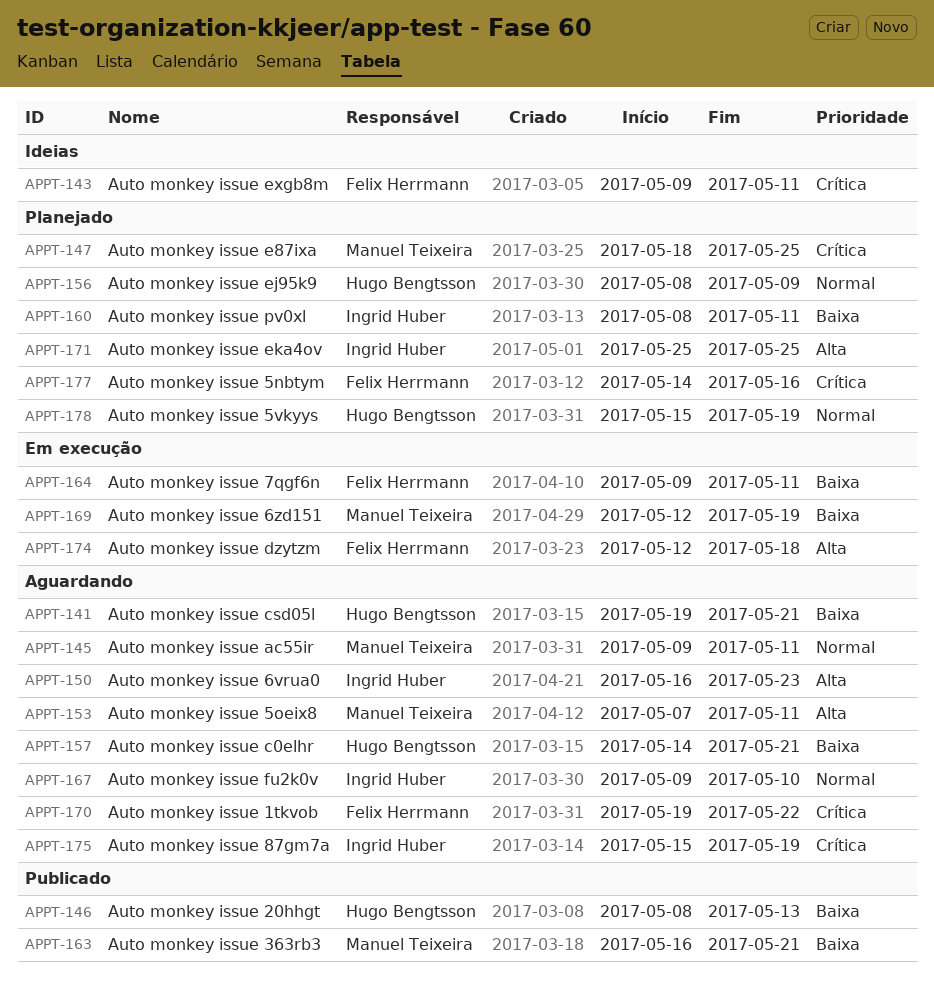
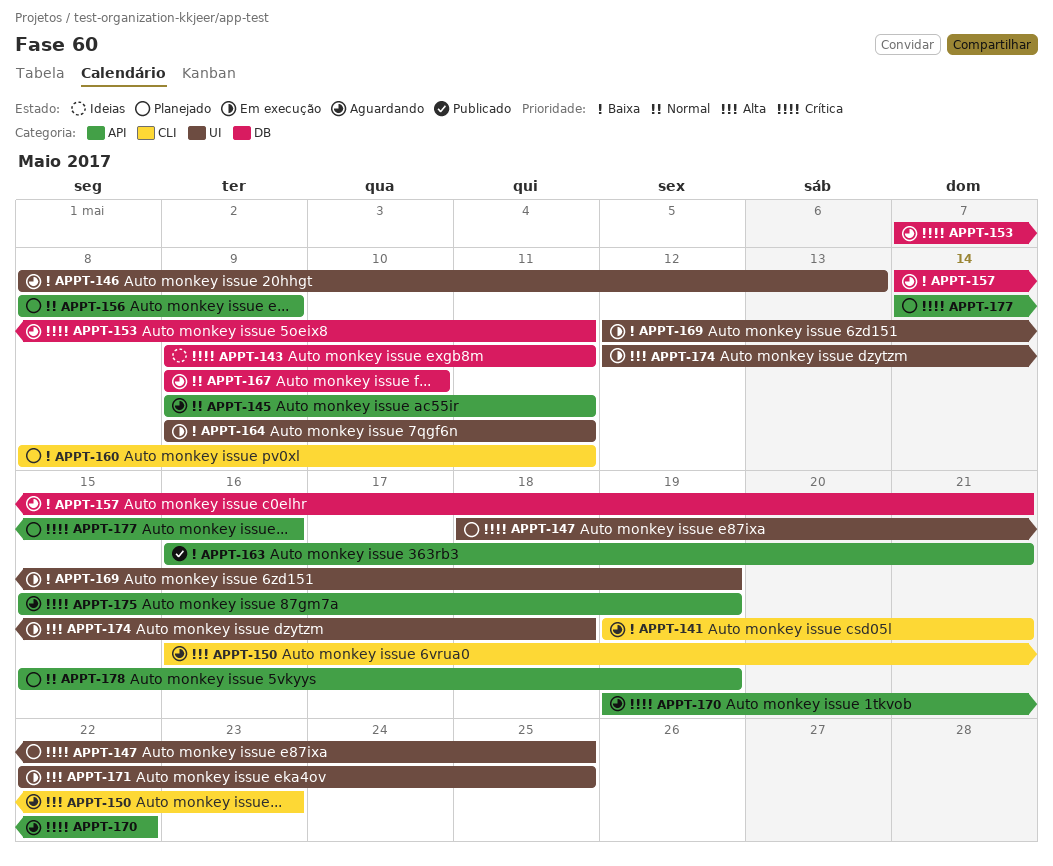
APPT-146, status: Publicado -> Aguardando
APPT-153, priority: Alta -> Crítica
APPT-171, status: Planejado -> Em execução
APPT-171, start: May 25 -> May 22

